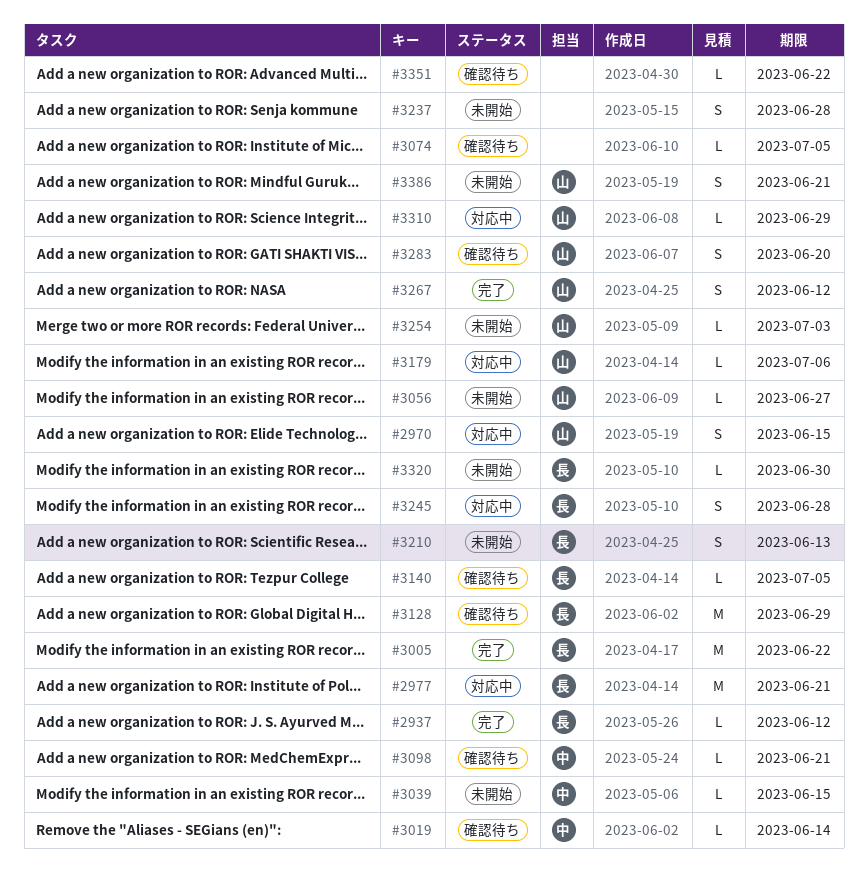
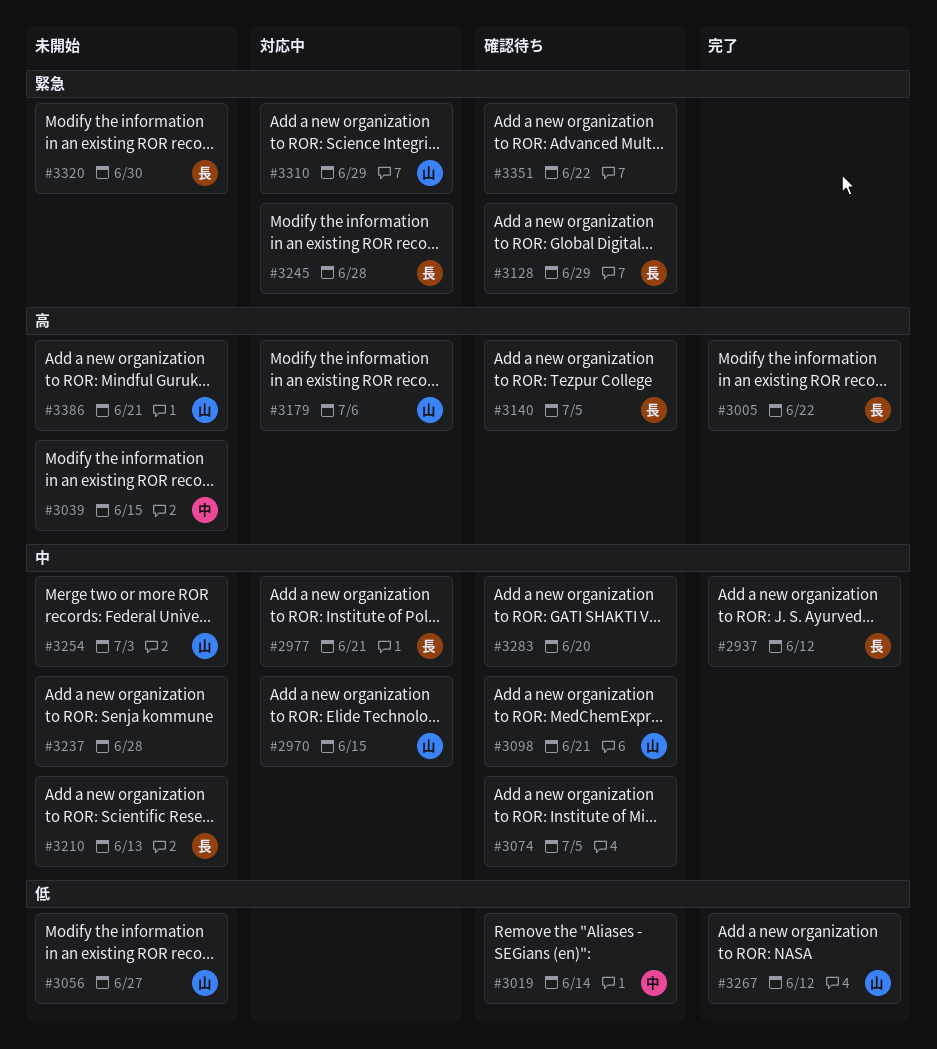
#3098, owner: 中 -> 山
#3283, owner: 山 -> none

